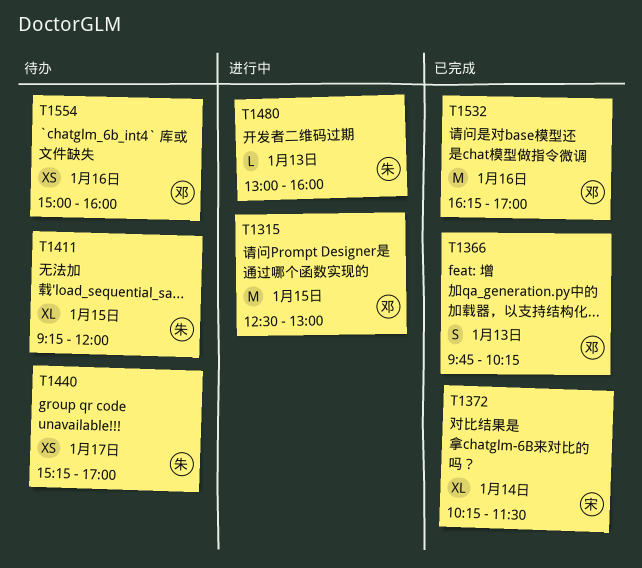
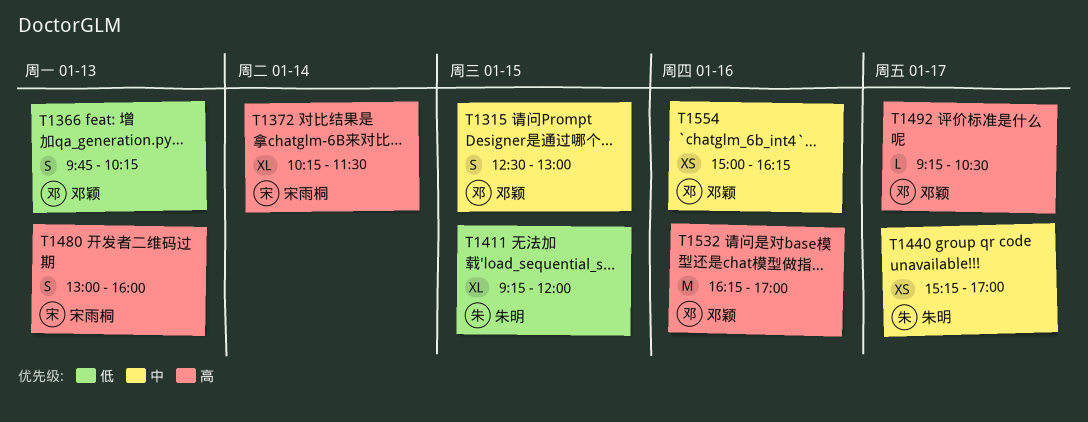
T1315, estimate: M -> S
T1480, owner: 朱明 -> 宋雨桐
T1480, estimate: L -> S
T1492: none -> present
T1554, ends: 16:00 -> 16:15

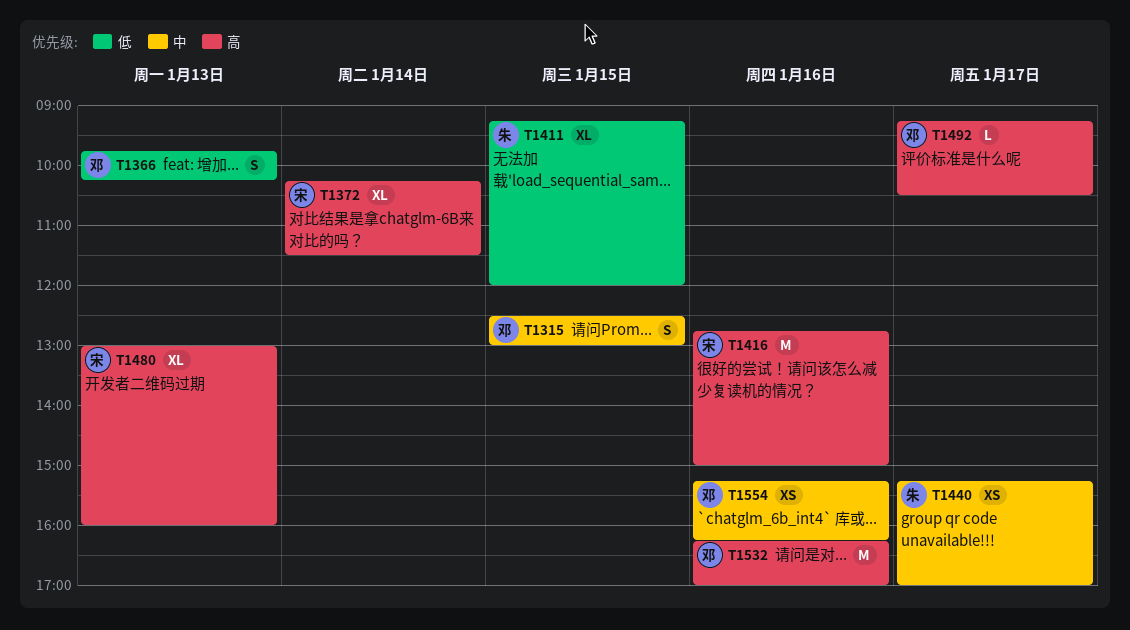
T1416: none -> present
T1480, estimate: S -> XL
T1554, begins: 15:00 -> 15:15

